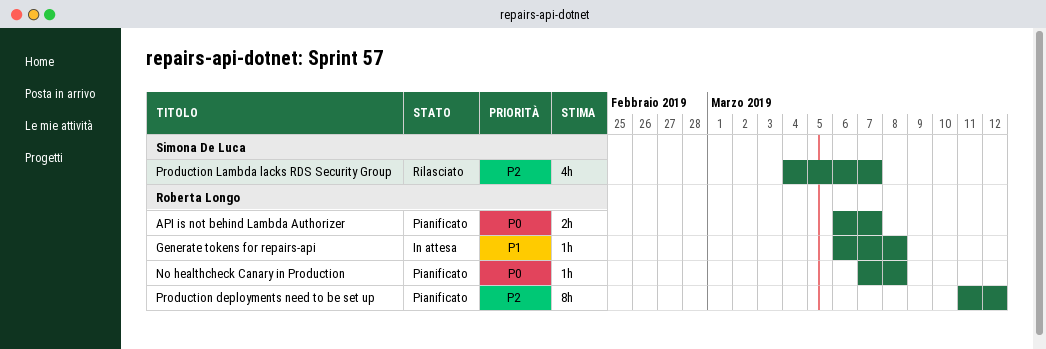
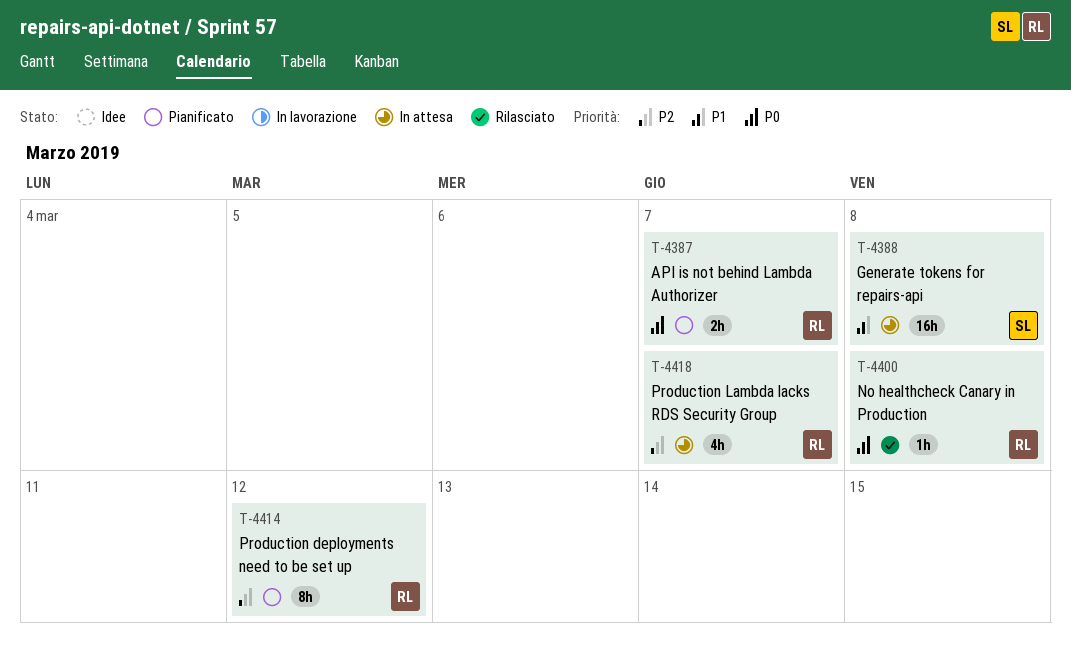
Generate tokens for repairs-api, owner: Roberta Longo -> Simona De Luca
Generate tokens for repairs-api, estimate: 1h -> 16h
No healthcheck Canary in Production, status: Pianificato -> Rilasciato
Production Lambda lacks RDS Security Group, status: Rilasciato -> In attesa
Production Lambda lacks RDS Security Group, owner: Simona De Luca -> Roberta Longo

